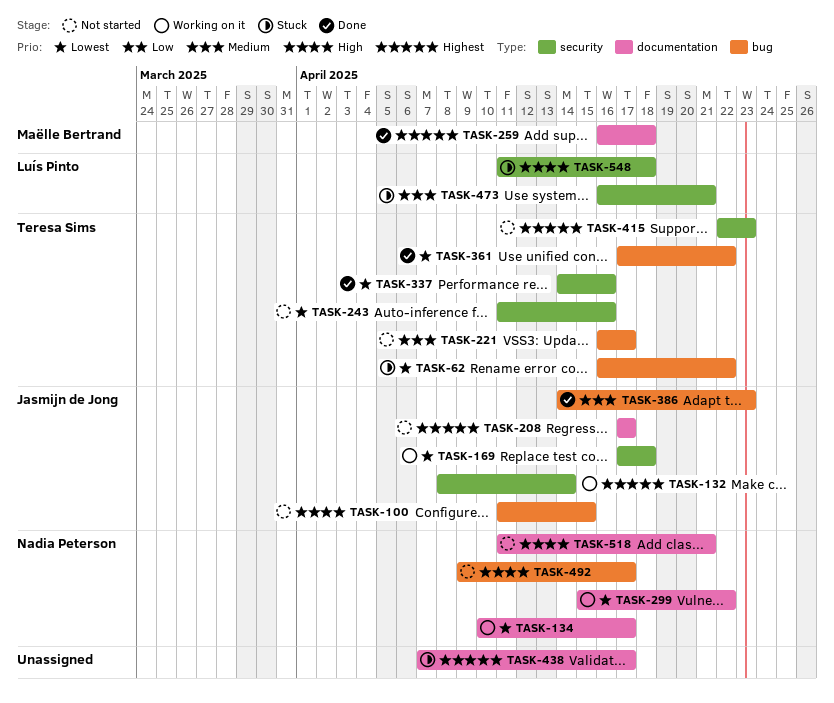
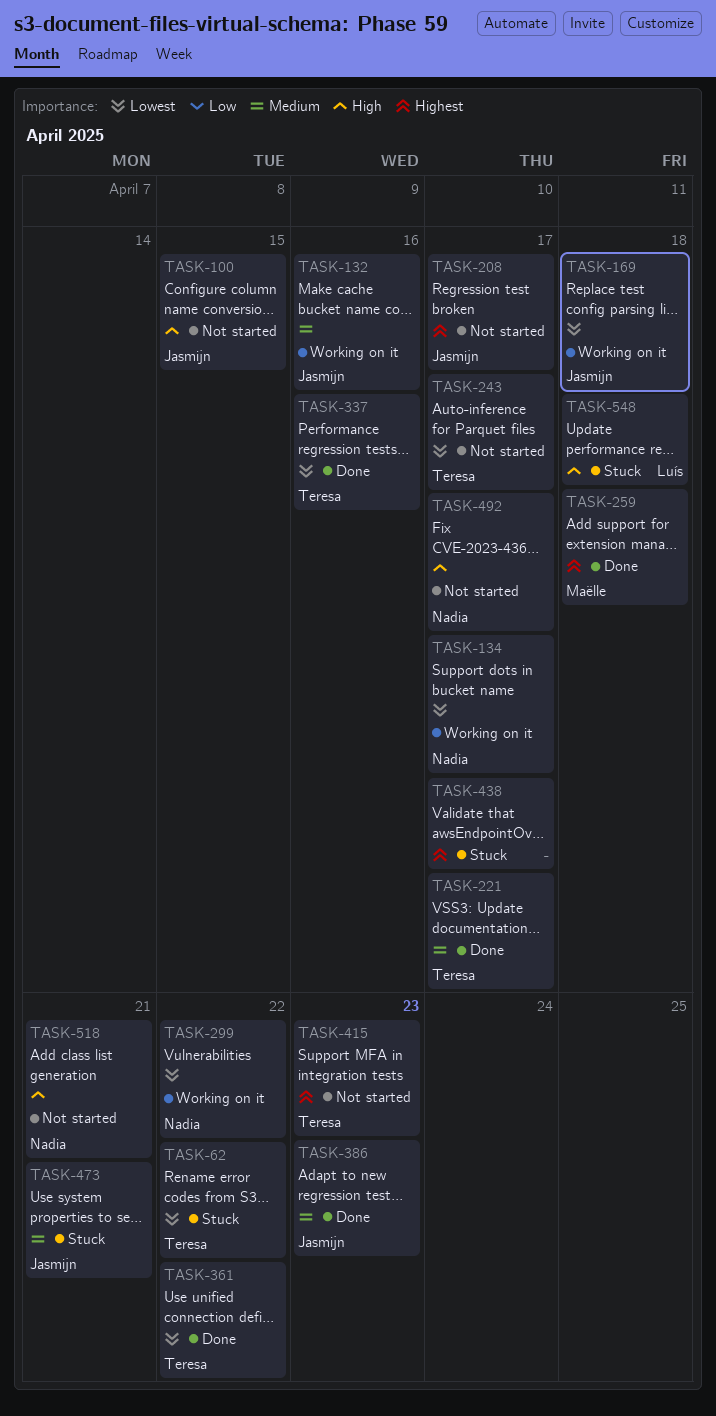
TASK-132, priority: Highest -> Medium
TASK-132, due: Apr 14 -> Apr 16
TASK-221, status: Not started -> Done
TASK-243, due: Apr 16 -> Apr 17
TASK-473, owner: Luís Pinto -> Jasmijn de Jong

